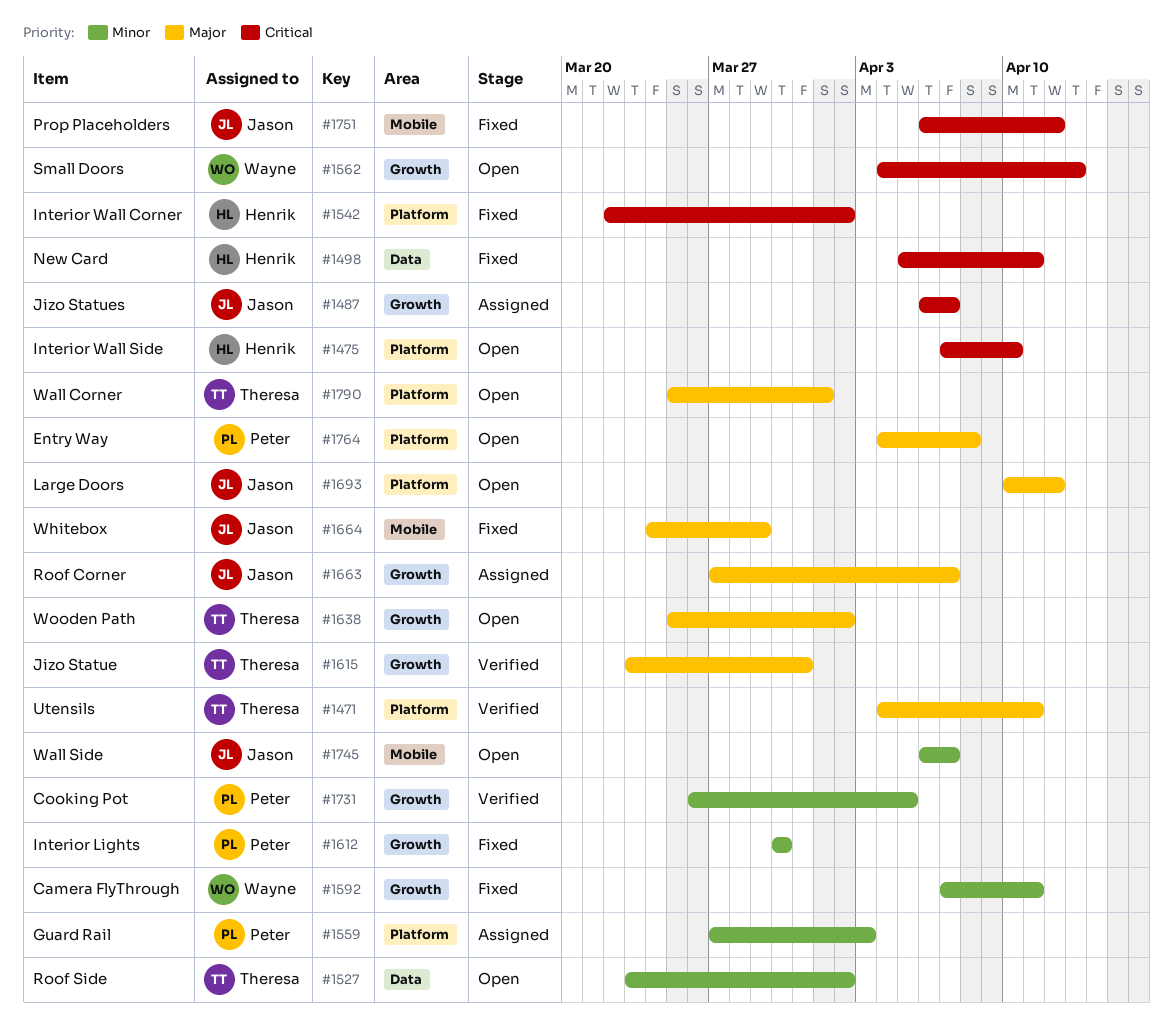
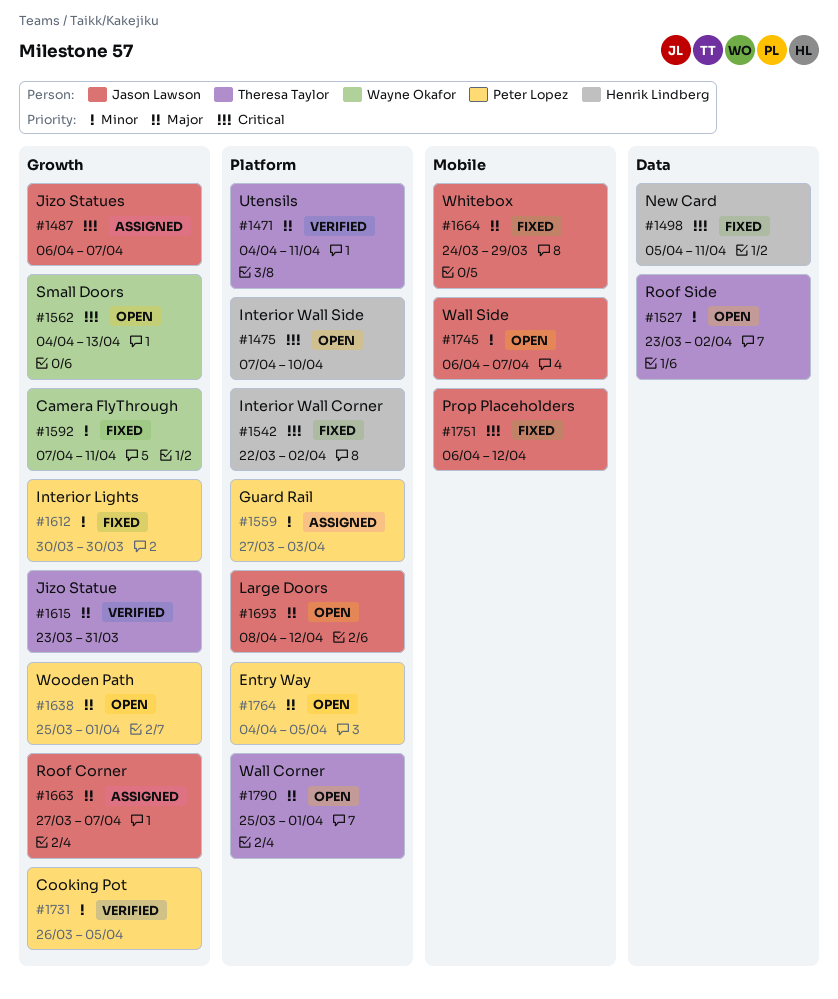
#1638, owner: Theresa Taylor -> Peter Lopez
#1638, due: Apr 2 -> Apr 1
#1693, start: Apr 10 -> Apr 8
#1764, due: Apr 8 -> Apr 5

